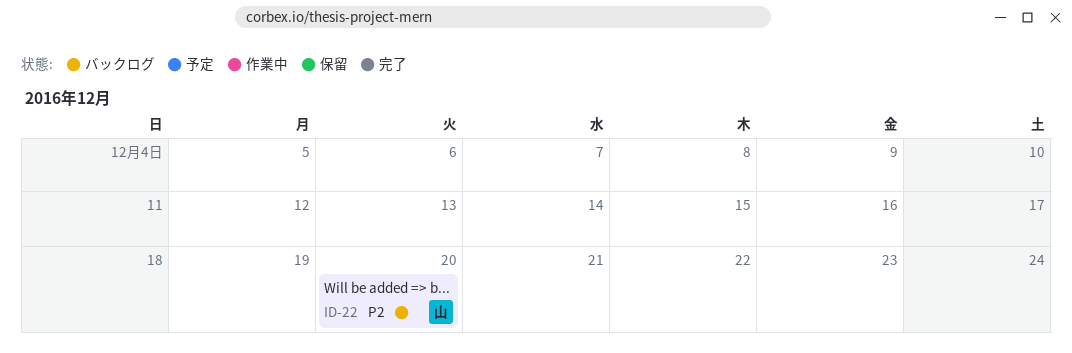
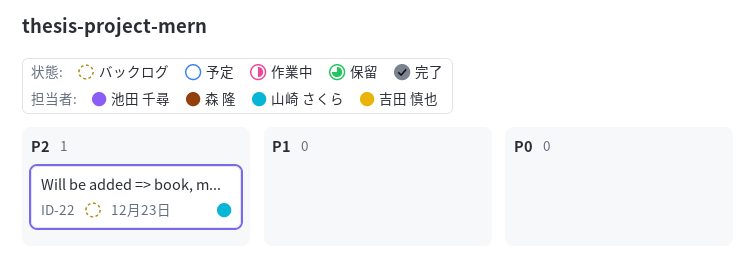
ID-22, due: Dec 20 -> Dec 23

